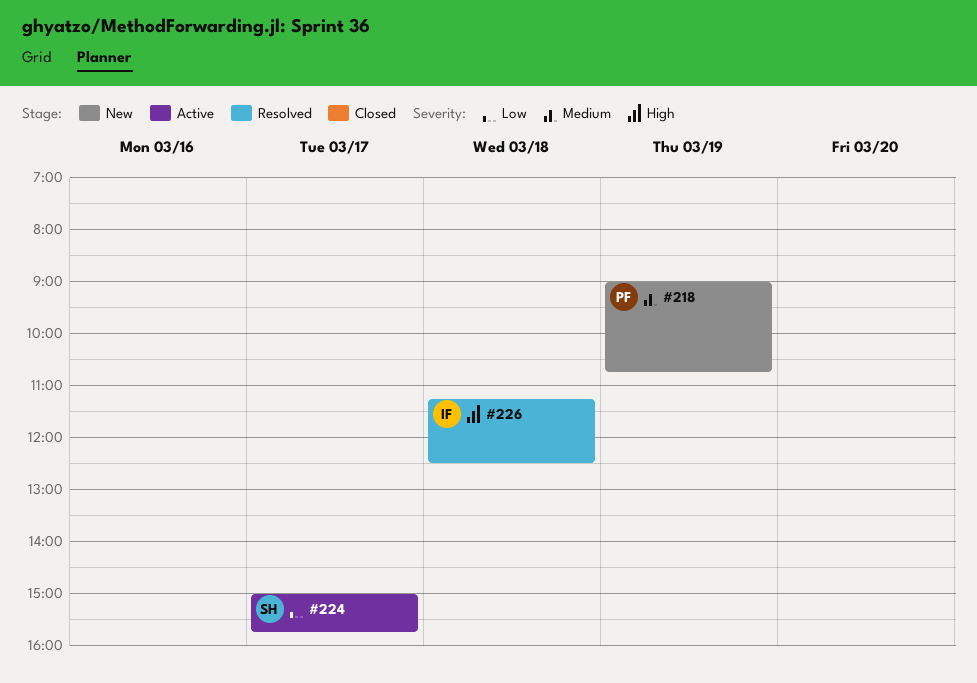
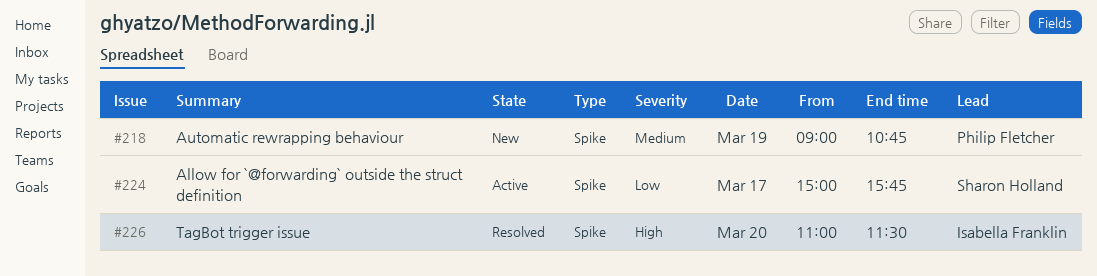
#226, day: Mar 18 -> Mar 20
#226, begins: 11:15 -> 11:00
#226, ends: 12:30 -> 11:30

